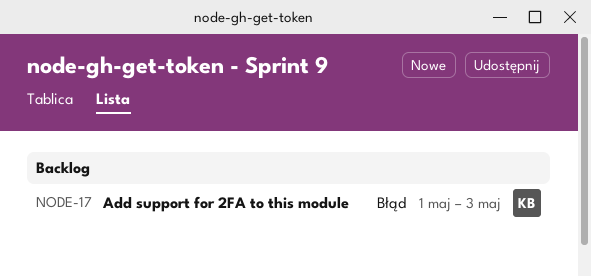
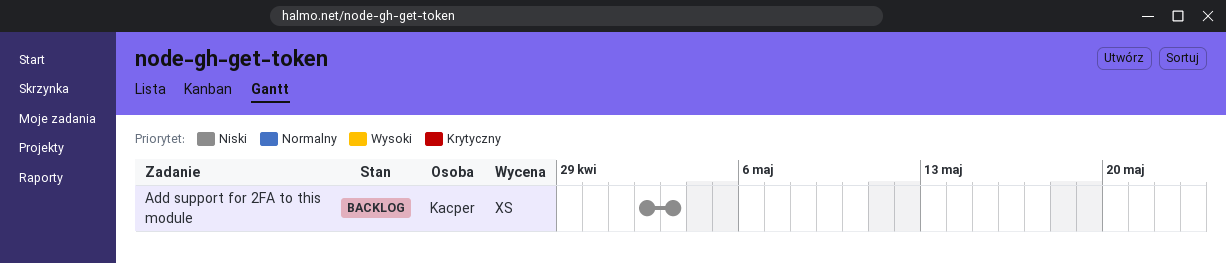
Add support for 2FA to this module, start: May 1 -> May 2

